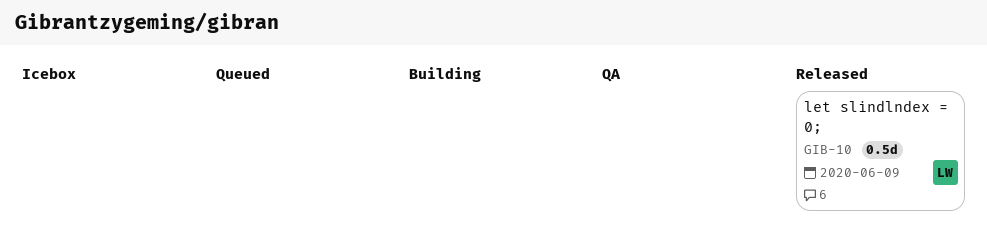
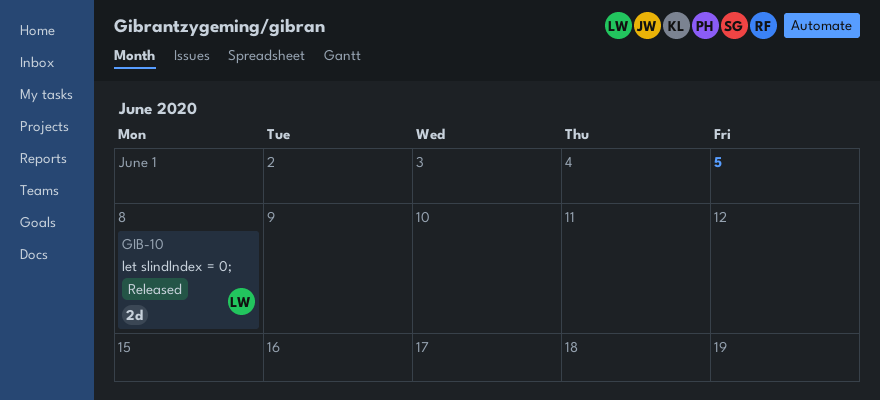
GIB-10, estimate: 0.5d -> 2d
GIB-10, due: Jun 9 -> Jun 8

